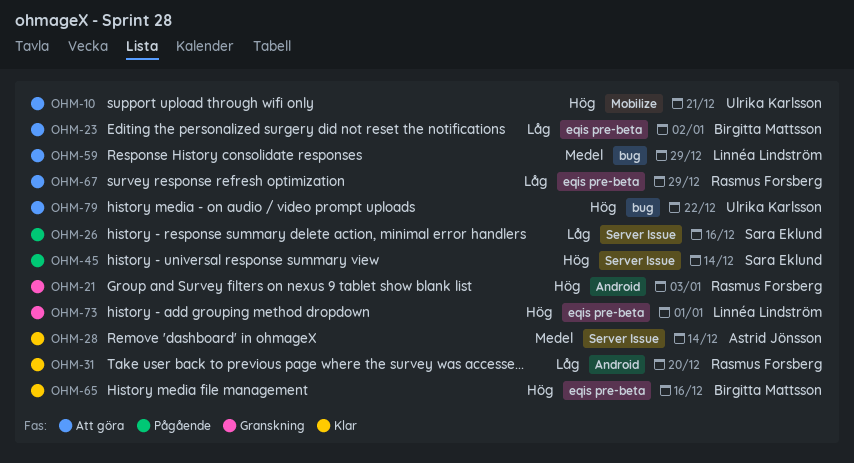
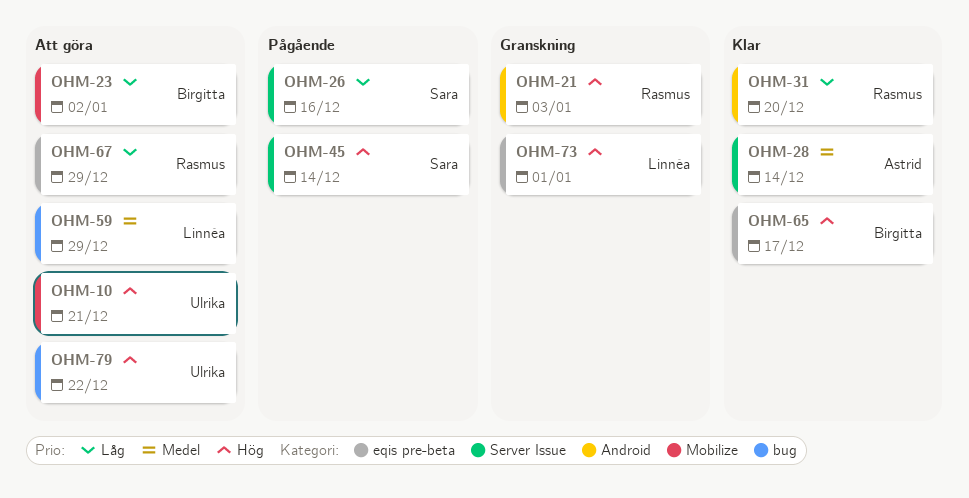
OHM-23, label: eqis pre-beta -> Mobilize
OHM-65, due: Dec 16 -> Dec 17

